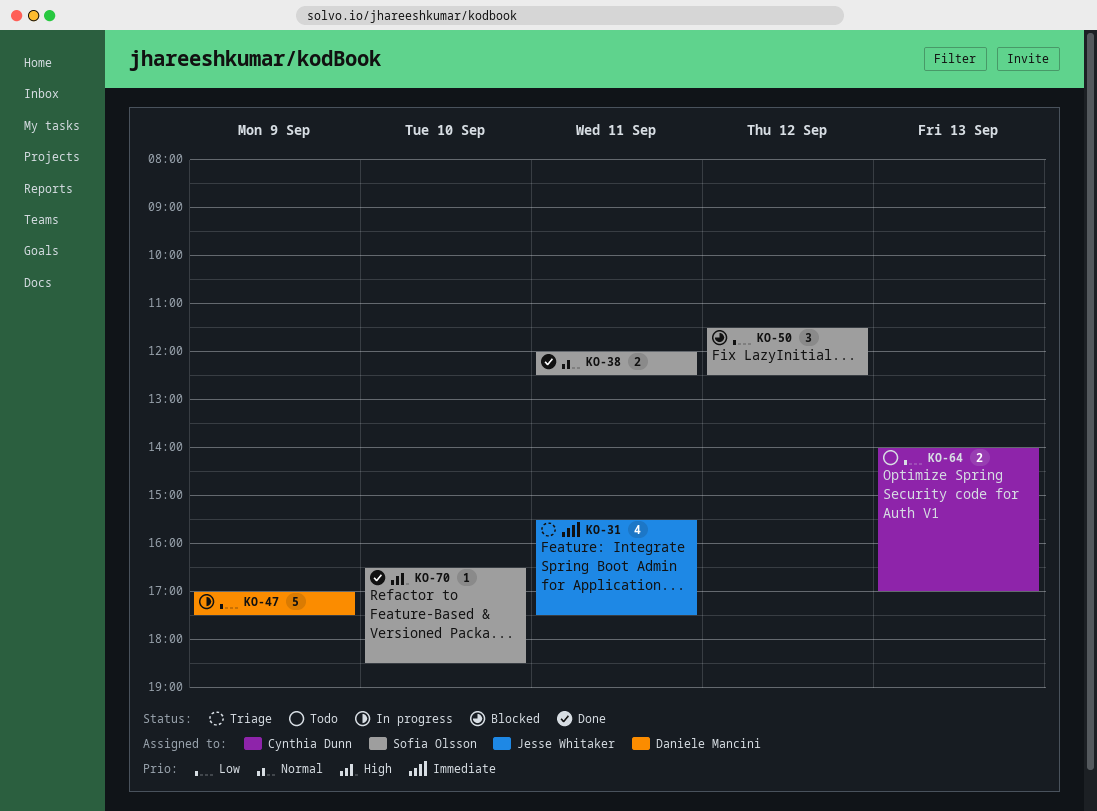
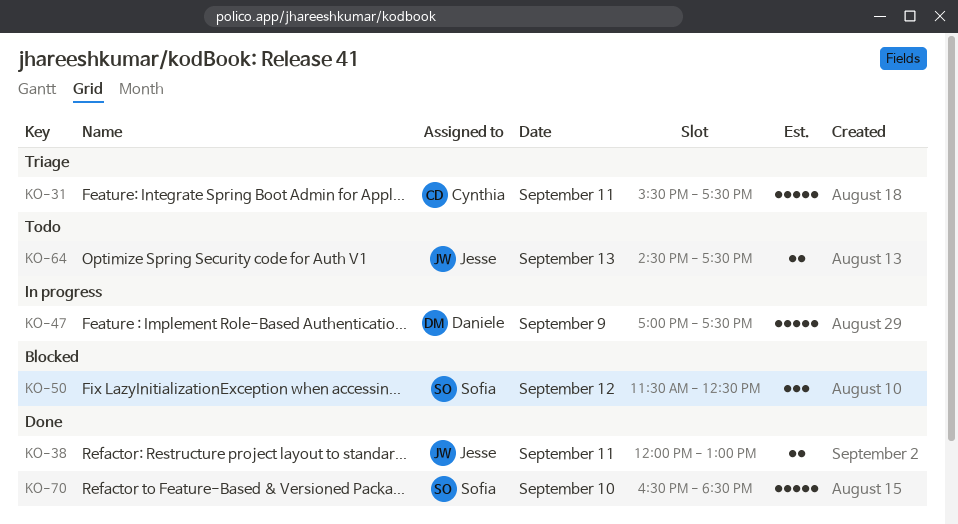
KO-31, owner: Jesse Whitaker -> Cynthia Dunn
KO-31, estimate: 4 -> 5
KO-38, owner: Sofia Olsson -> Jesse Whitaker
KO-38, ends: 12:30 -> 13:00
KO-64, owner: Cynthia Dunn -> Jesse Whitaker
KO-64, begins: 14:00 -> 14:30
KO-64, ends: 17:00 -> 17:30
KO-70, estimate: 1 -> 5

